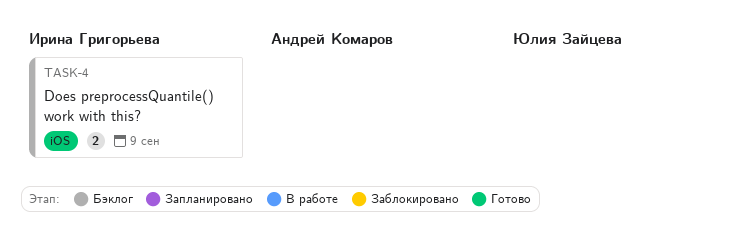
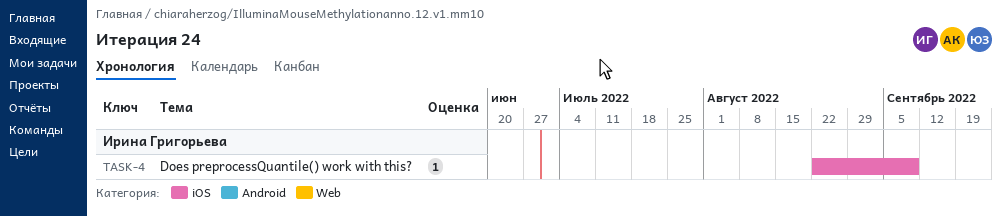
TASK-4, estimate: 2 -> 1

